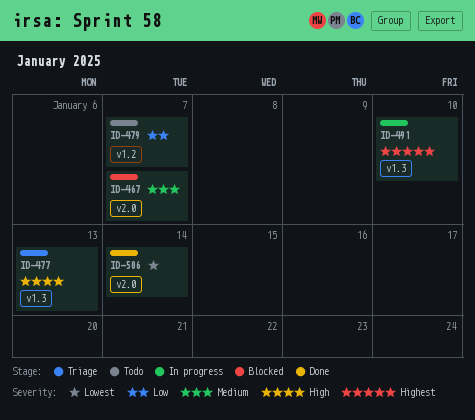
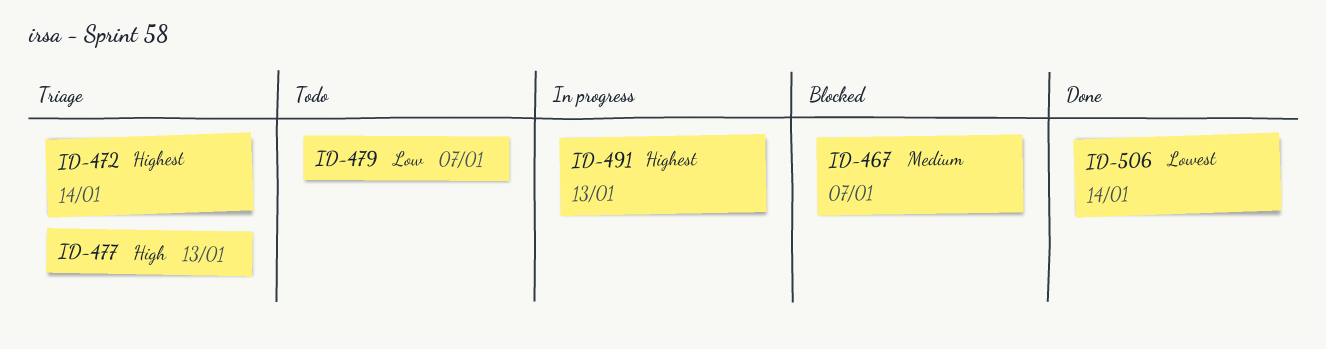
ID-472: none -> present
ID-491, due: Jan 10 -> Jan 13

